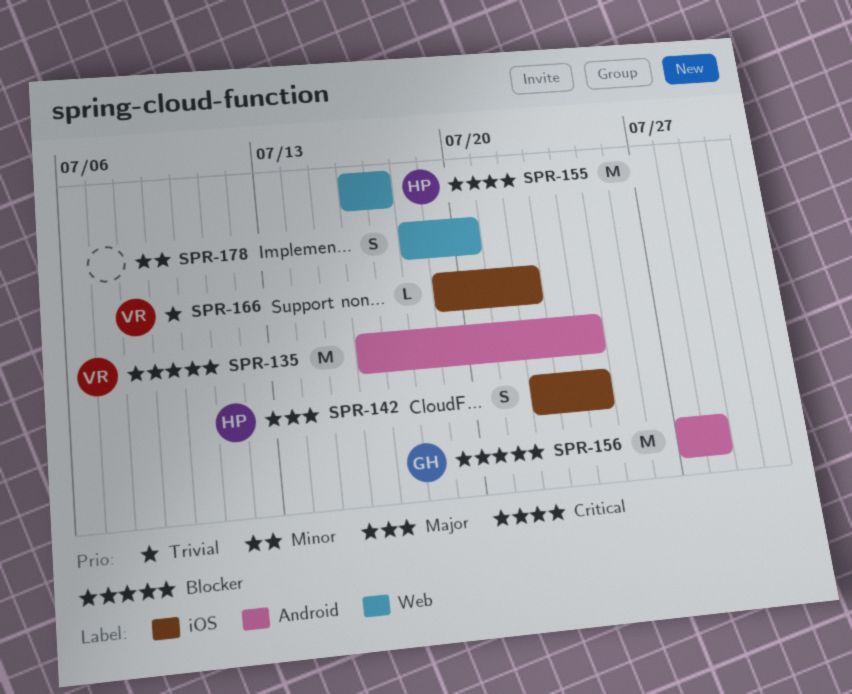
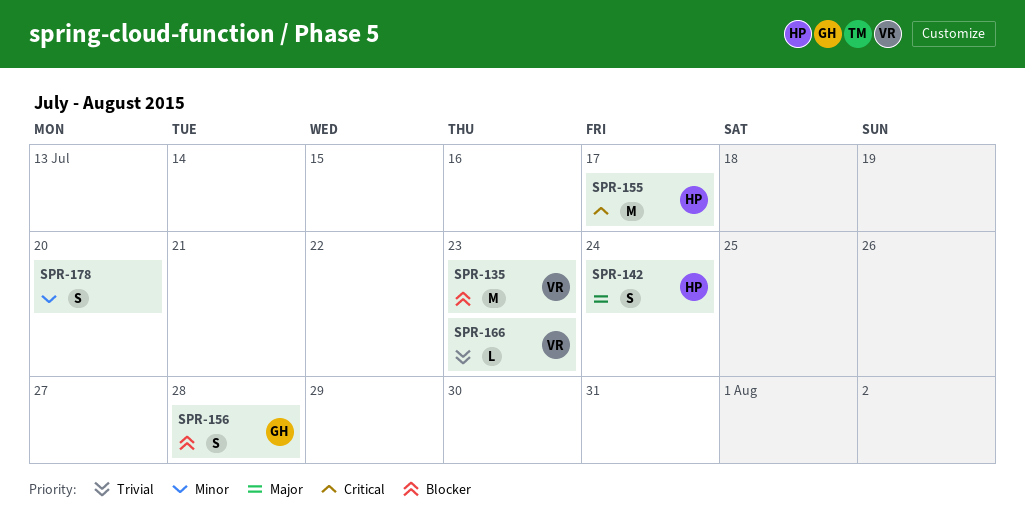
SPR-135, due: Jul 24 -> Jul 23
SPR-156, estimate: M -> S
SPR-166, due: Jul 22 -> Jul 23

